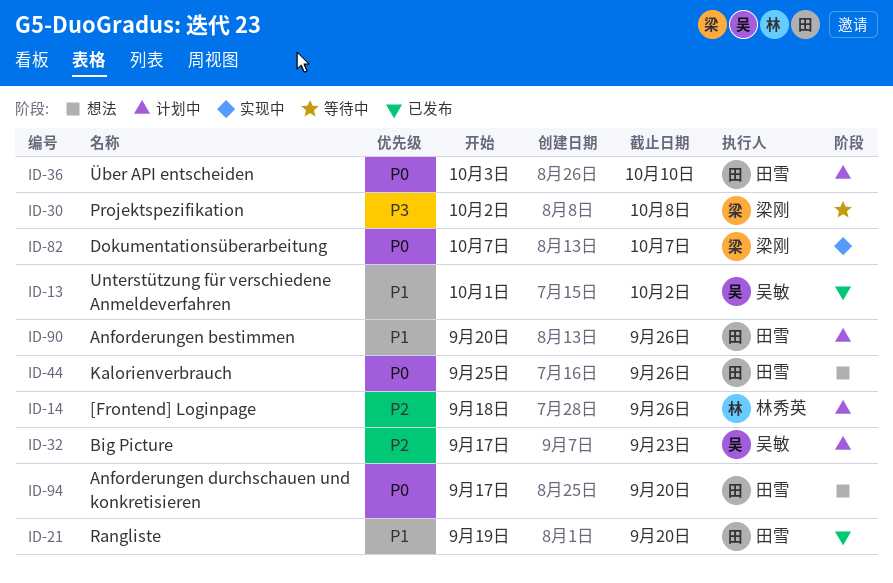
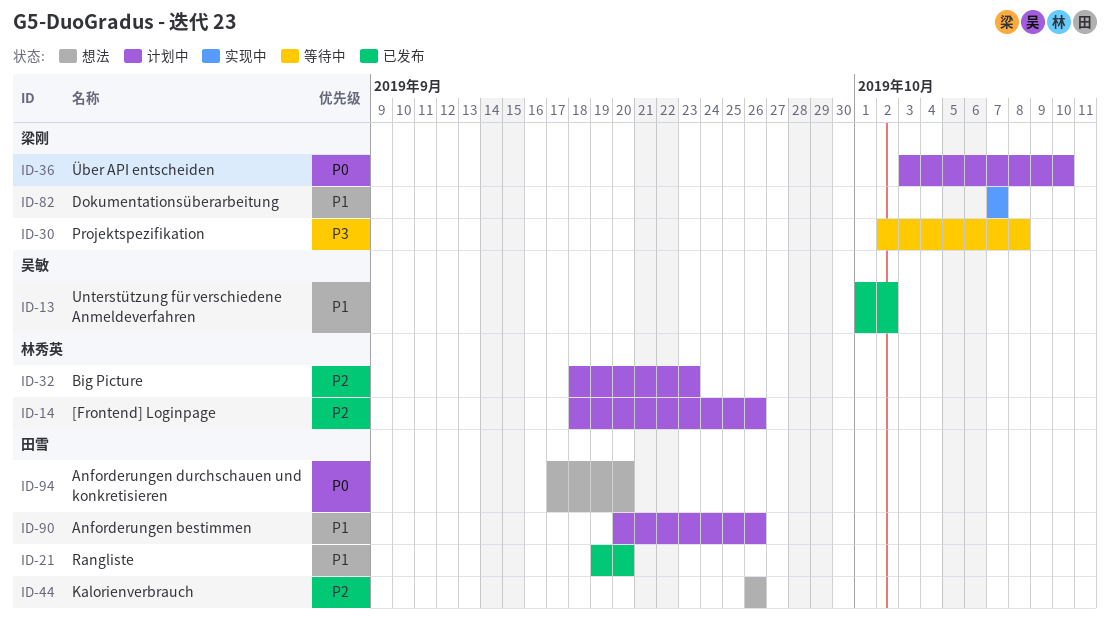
ID-32, owner: 吴敏 -> 林秀英
ID-32, start: Sep 17 -> Sep 18
ID-36, owner: 田雪 -> 梁刚
ID-44, priority: P0 -> P2
ID-44, start: Sep 25 -> Sep 26
ID-82, priority: P0 -> P1

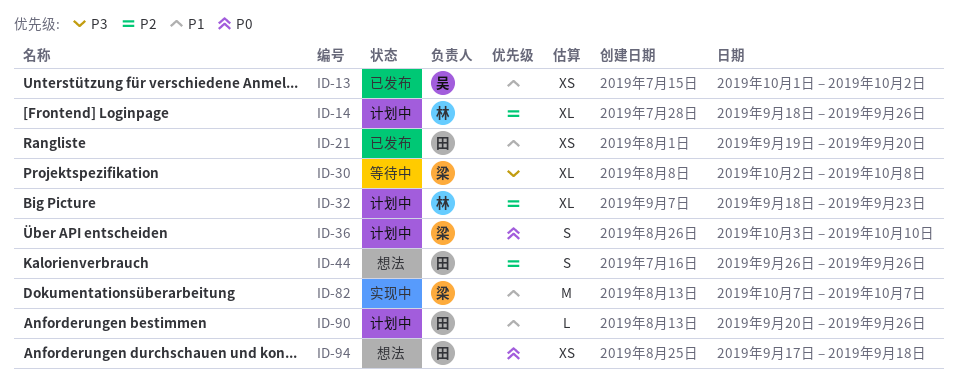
ID-94, due: Sep 20 -> Sep 18

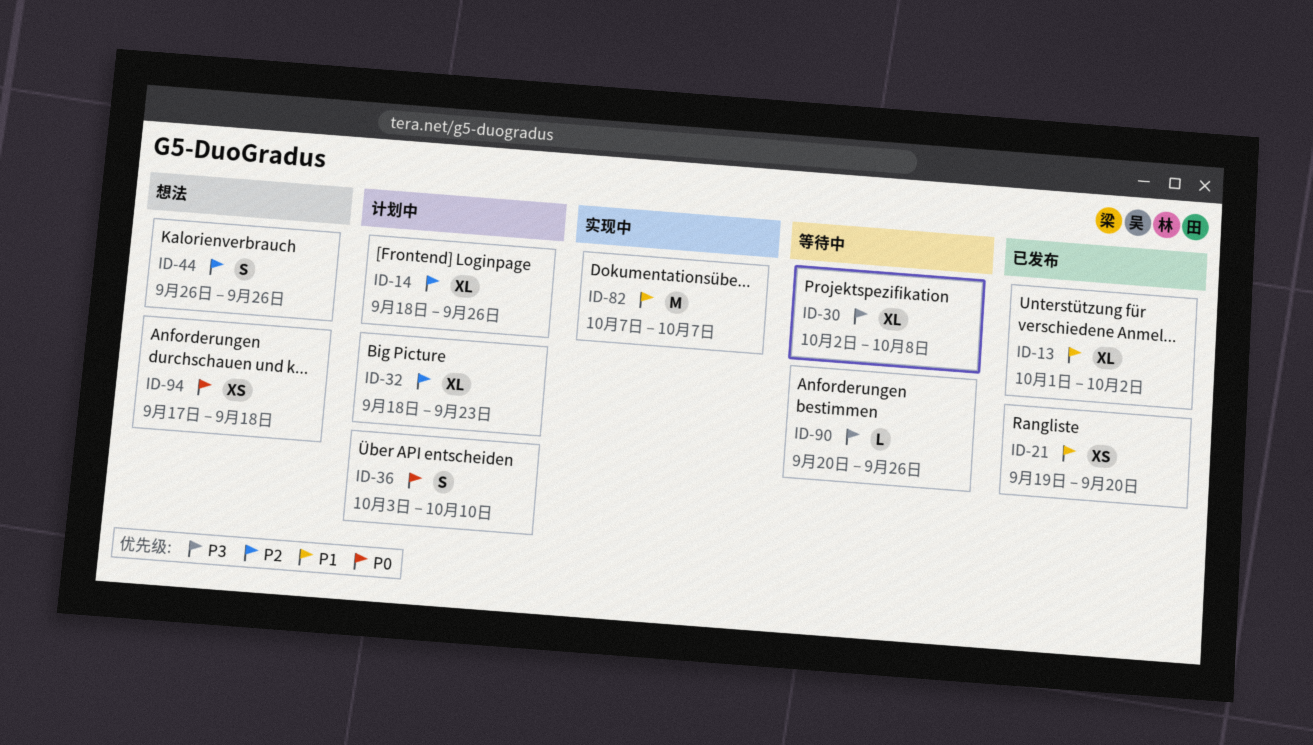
ID-13, estimate: XS -> XL
ID-90, status: 计划中 -> 等待中
ID-90, priority: P1 -> P3

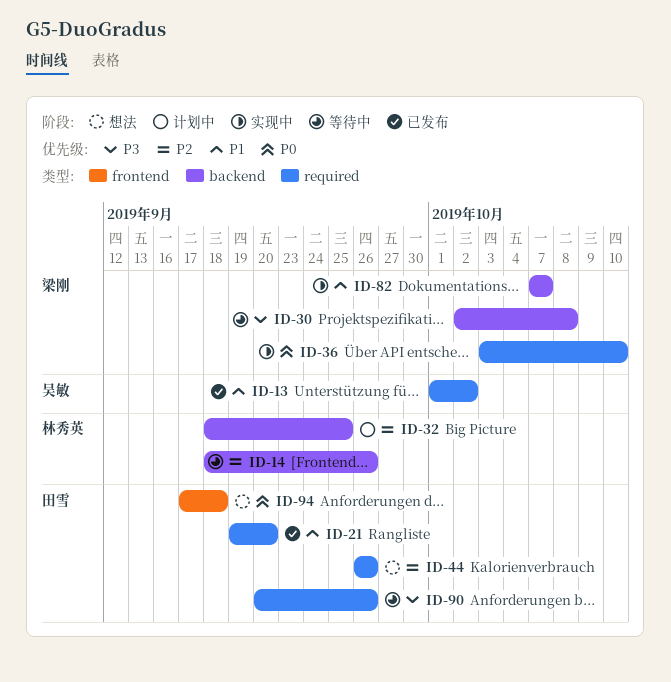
ID-14, status: 计划中 -> 等待中
ID-32, due: Sep 23 -> Sep 25
ID-36, status: 计划中 -> 实现中

